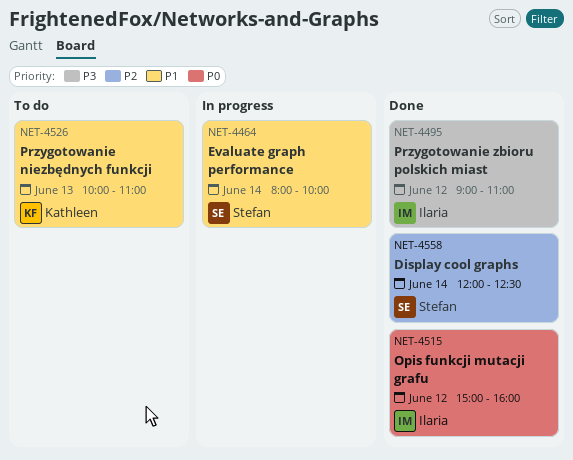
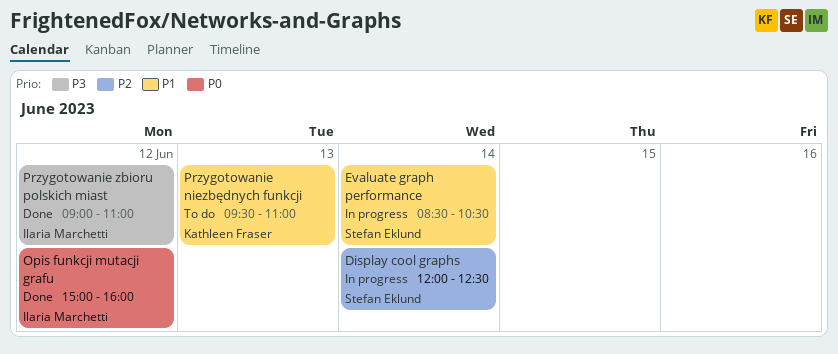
Display cool graphs, status: Done -> In progress
Evaluate graph performance, begins: 08:00 -> 08:30
Evaluate graph performance, ends: 10:00 -> 10:30
Przygotowanie niezbędnych funkcji, begins: 10:00 -> 09:30

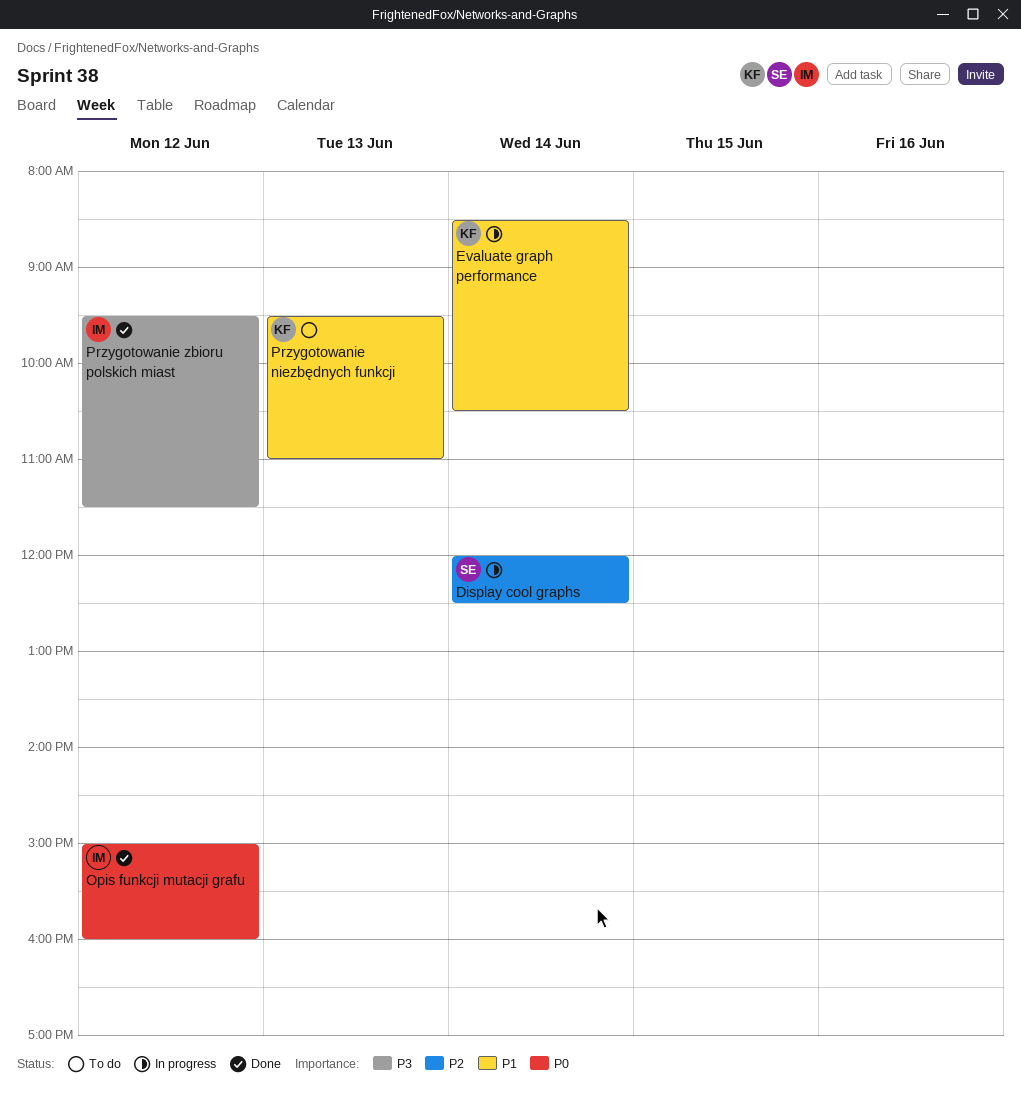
Evaluate graph performance, owner: Stefan Eklund -> Kathleen Fraser
Przygotowanie zbioru polskich miast, begins: 09:00 -> 09:30
Przygotowanie zbioru polskich miast, ends: 11:00 -> 11:30

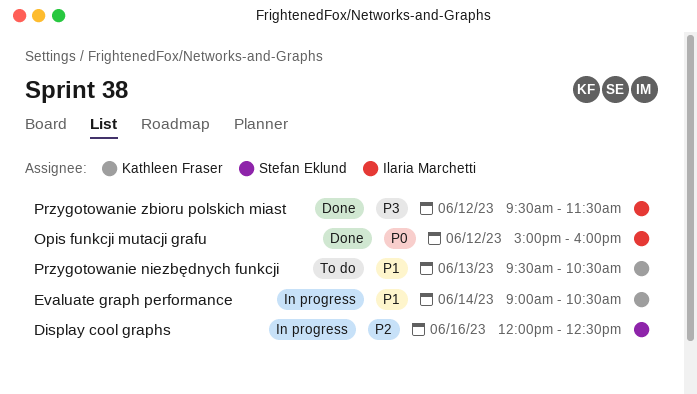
Display cool graphs, day: Jun 14 -> Jun 16
Evaluate graph performance, begins: 08:30 -> 09:00
Przygotowanie niezbędnych funkcji, ends: 11:00 -> 10:30

